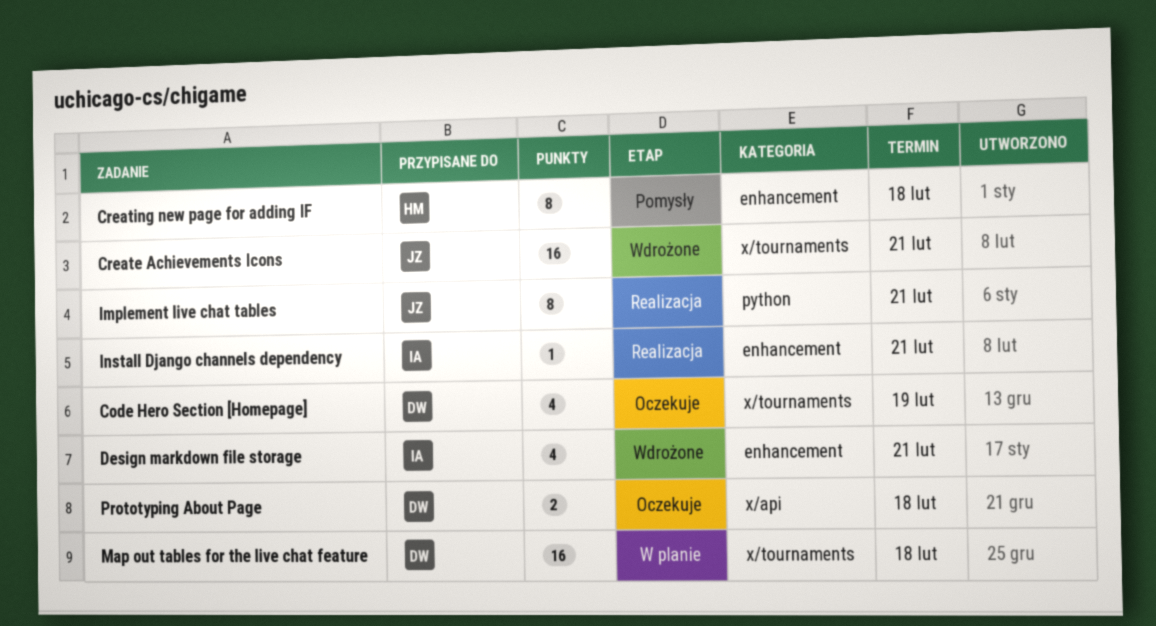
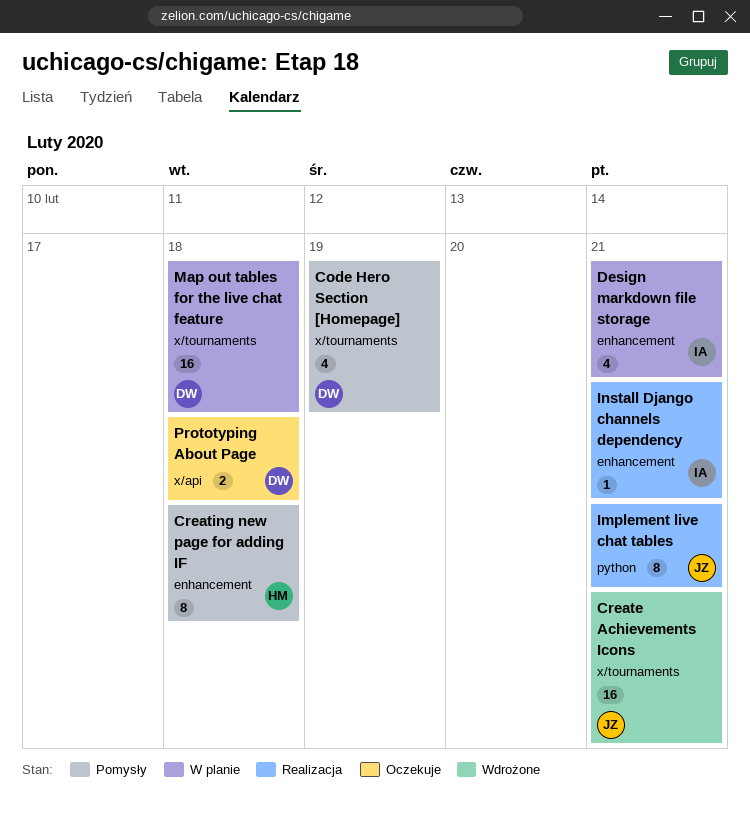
Code Hero Section [Homepage], status: Oczekuje -> Pomysły
Design markdown file storage, status: Wdrożone -> W planie

